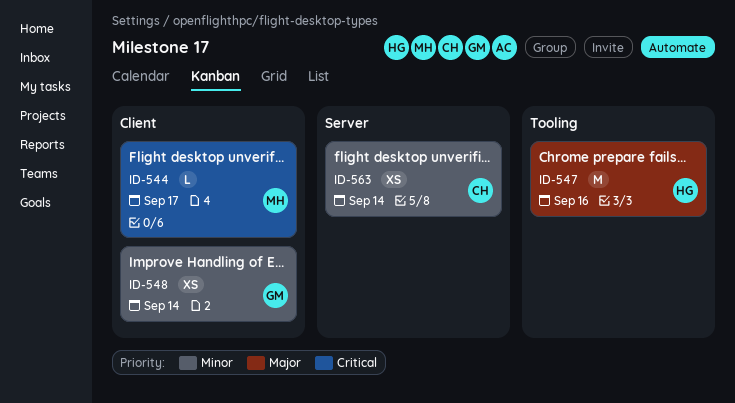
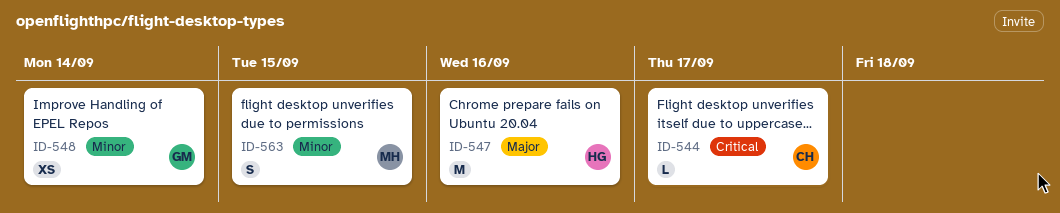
ID-544, owner: MH -> CH
ID-563, owner: CH -> MH
ID-563, estimate: XS -> S
ID-563, due: Sep 14 -> Sep 15

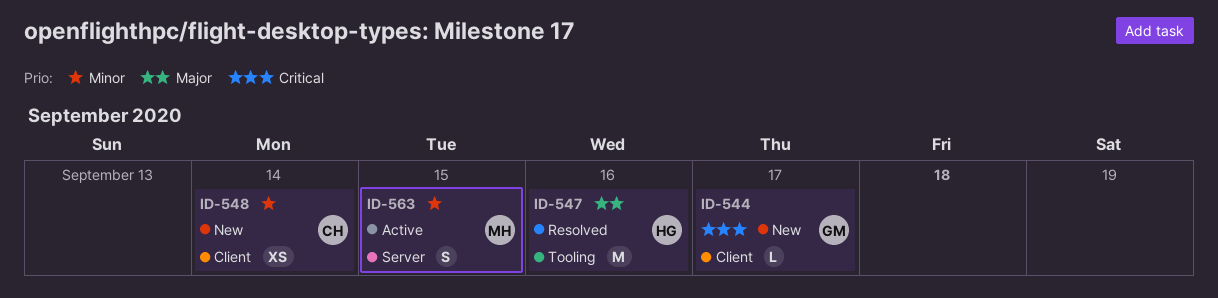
ID-544, owner: CH -> GM
ID-548, owner: GM -> CH

